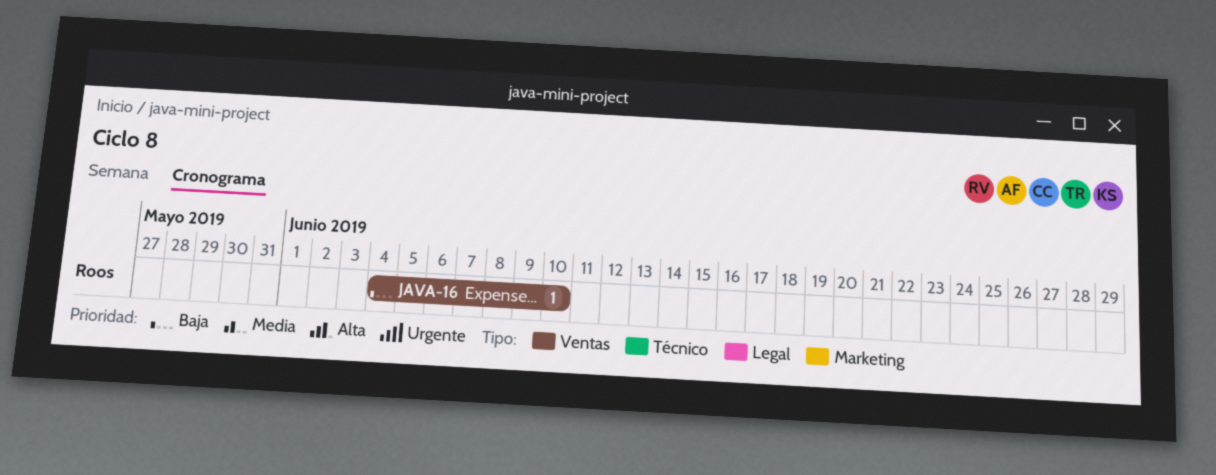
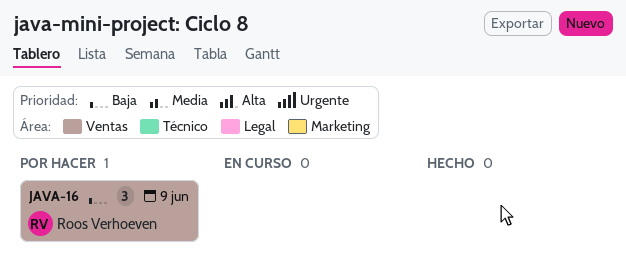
JAVA-16, estimate: 1 -> 3
JAVA-16, due: Jun 10 -> Jun 9

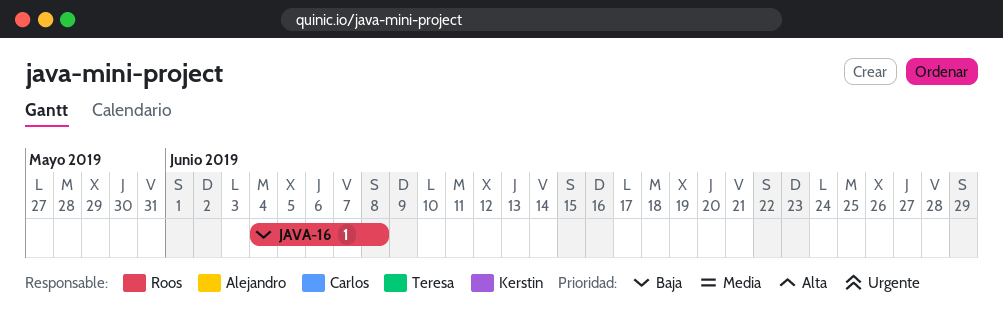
JAVA-16, estimate: 3 -> 1
JAVA-16, due: Jun 9 -> Jun 8

